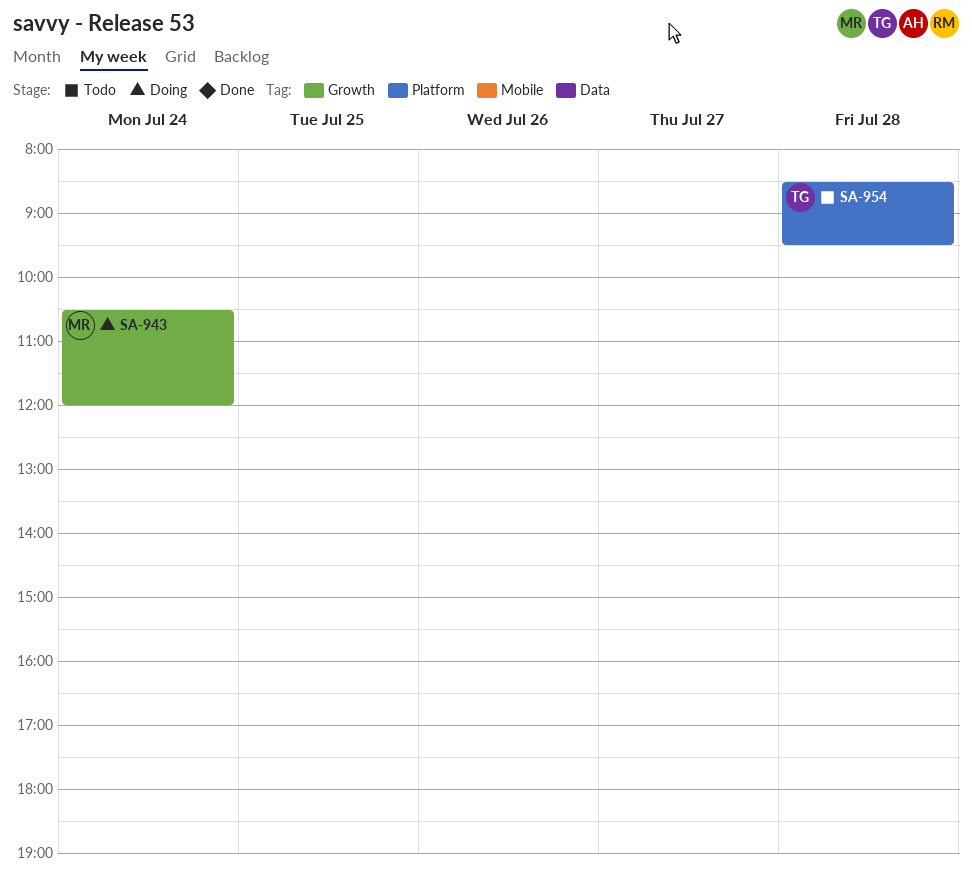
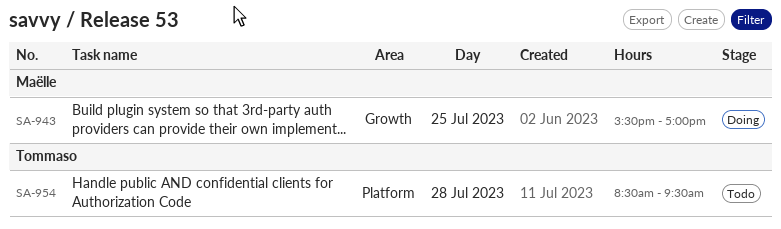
SA-943, day: Jul 24 -> Jul 25
SA-943, begins: 10:30 -> 15:30
SA-943, ends: 12:00 -> 17:00

